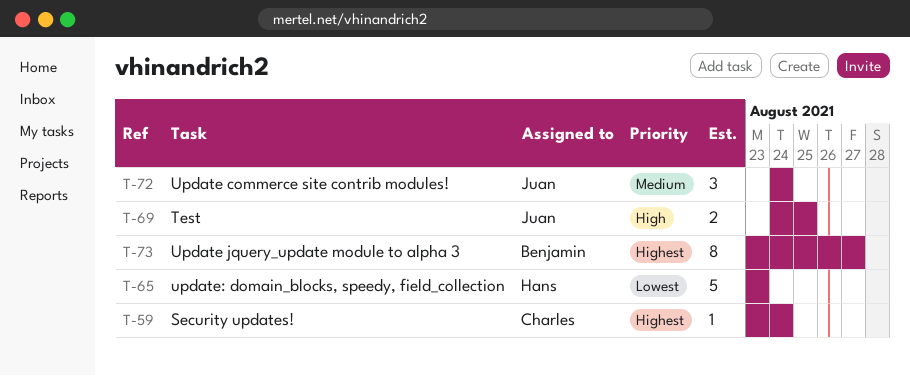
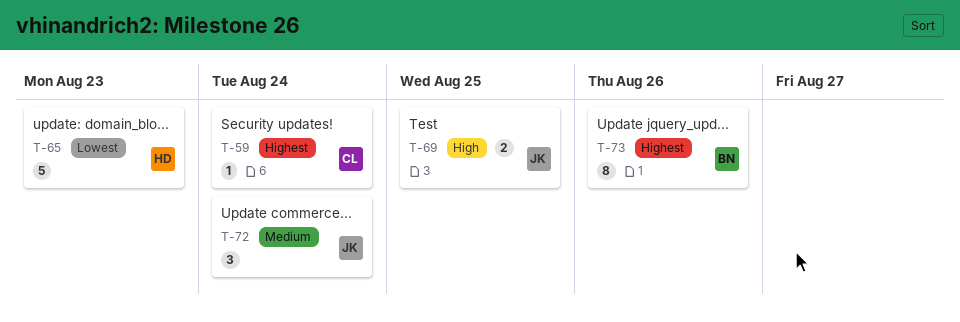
T-73, due: Aug 27 -> Aug 26

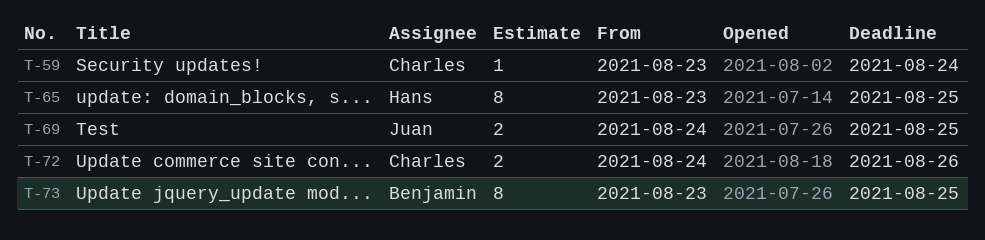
T-65, estimate: 5 -> 8
T-65, due: Aug 23 -> Aug 25
T-72, owner: Juan -> Charles
T-72, estimate: 3 -> 2
T-72, due: Aug 24 -> Aug 26
T-73, due: Aug 26 -> Aug 25

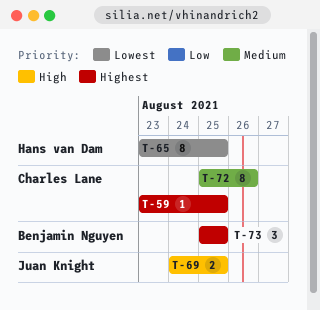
T-59, due: Aug 24 -> Aug 25
T-72, estimate: 2 -> 8
T-72, start: Aug 24 -> Aug 25
T-73, estimate: 8 -> 3
T-73, start: Aug 23 -> Aug 25

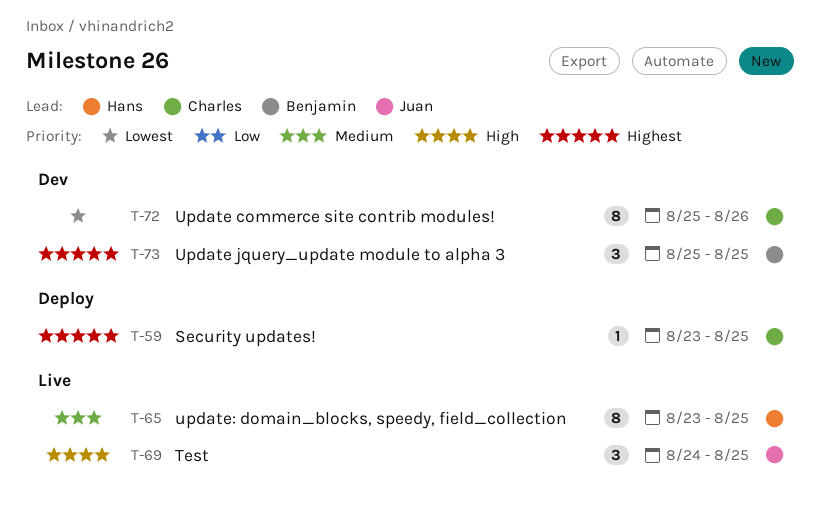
T-65, priority: Lowest -> Medium
T-69, estimate: 2 -> 3
T-72, priority: Medium -> Lowest

